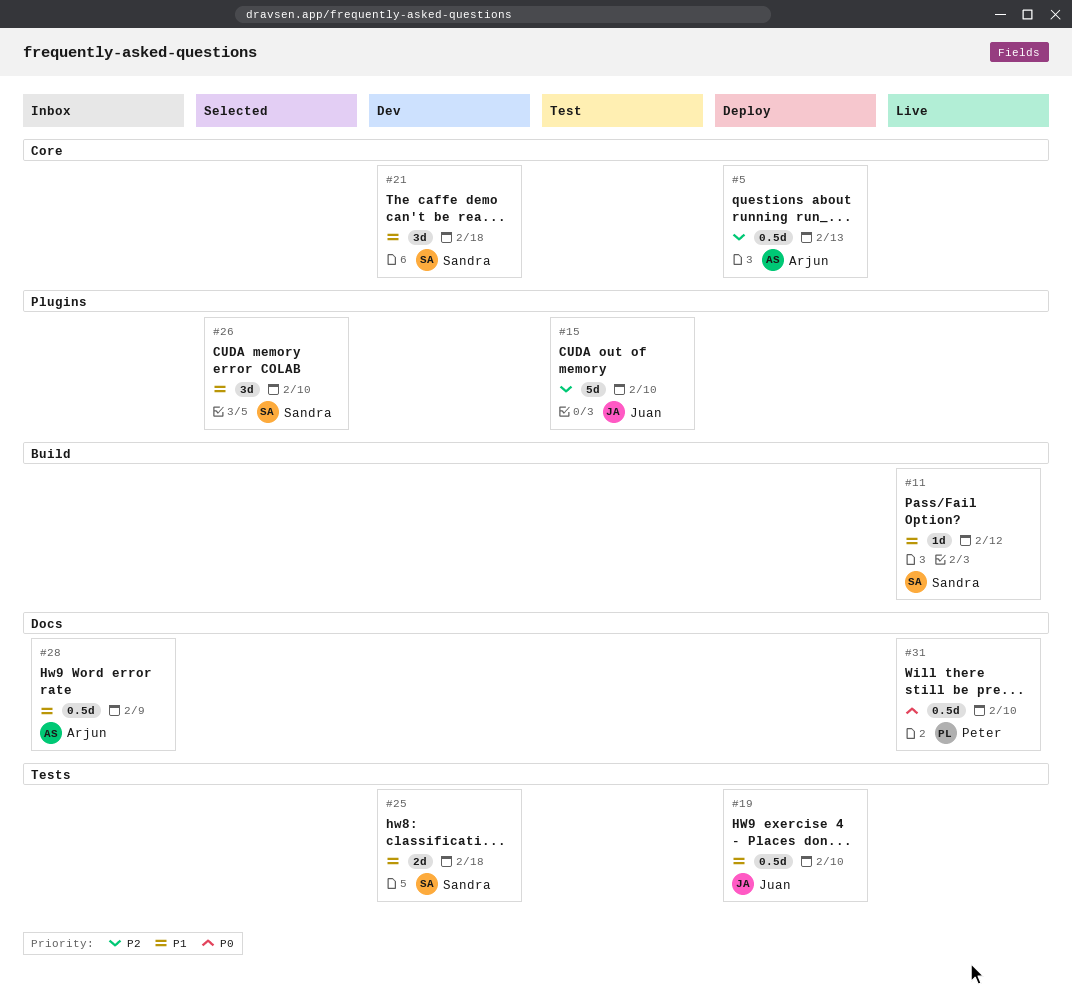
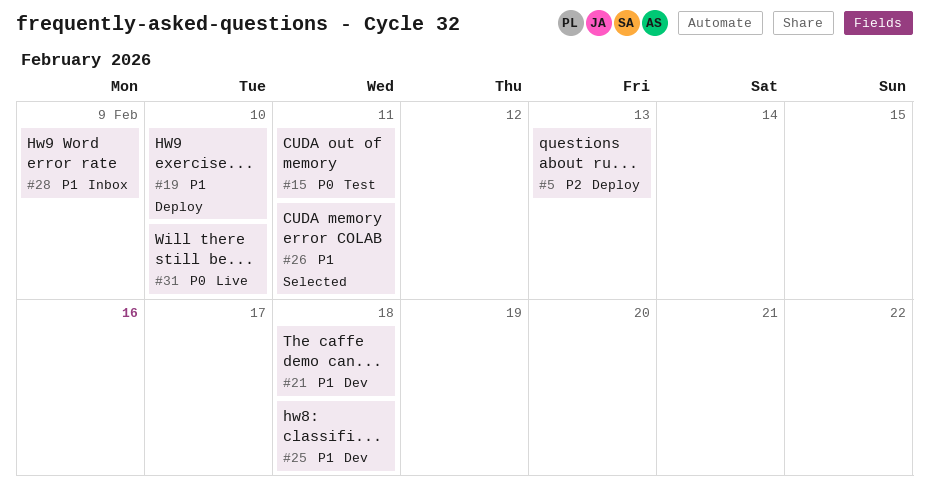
#11: present -> none
#15, priority: P2 -> P0
#15, due: Feb 10 -> Feb 11
#26, due: Feb 10 -> Feb 11

